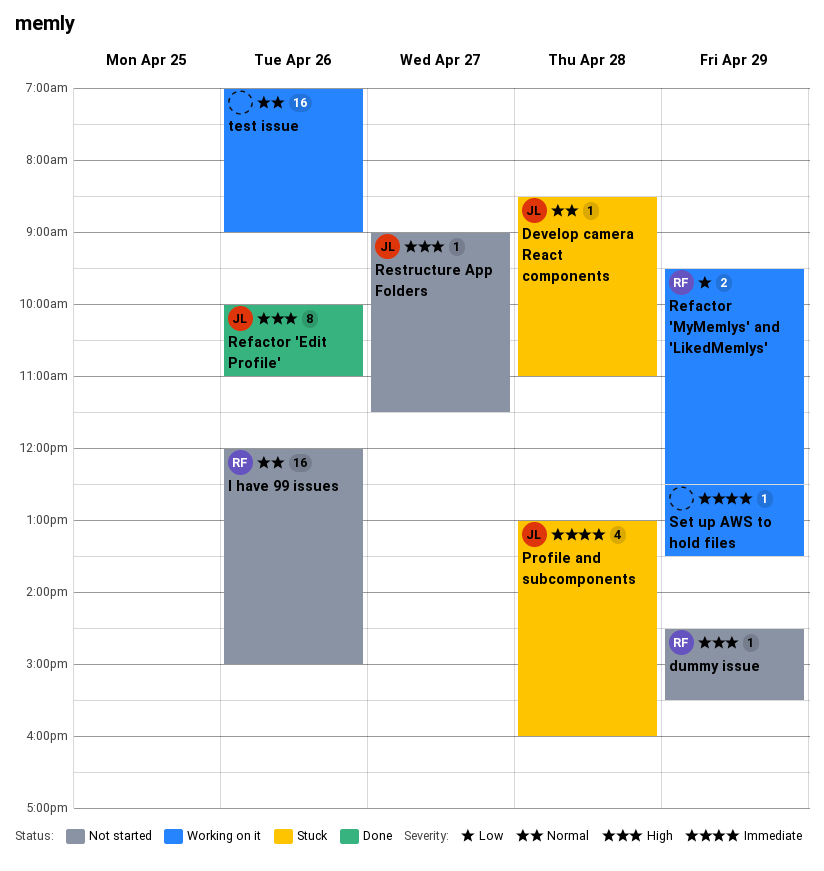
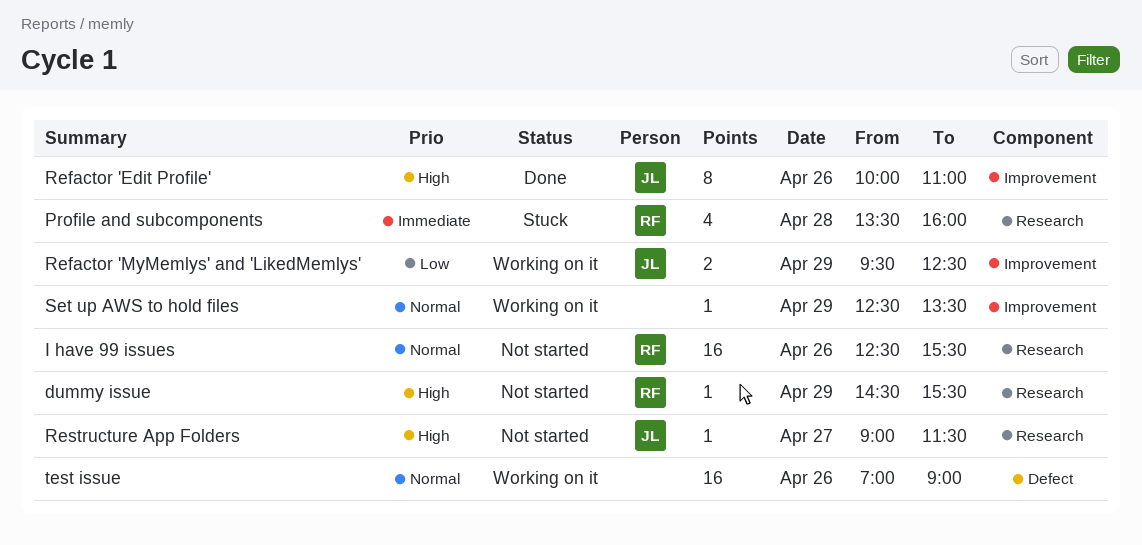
Develop camera React components: present -> none
I have 99 issues, begins: 12:00 -> 12:30
I have 99 issues, ends: 15:00 -> 15:30
Profile and subcomponents, owner: JL -> RF
Profile and subcomponents, begins: 13:00 -> 13:30
Refactor 'MyMemlys' and 'LikedMemlys', owner: RF -> JL
Set up AWS to hold files, priority: Immediate -> Normal

